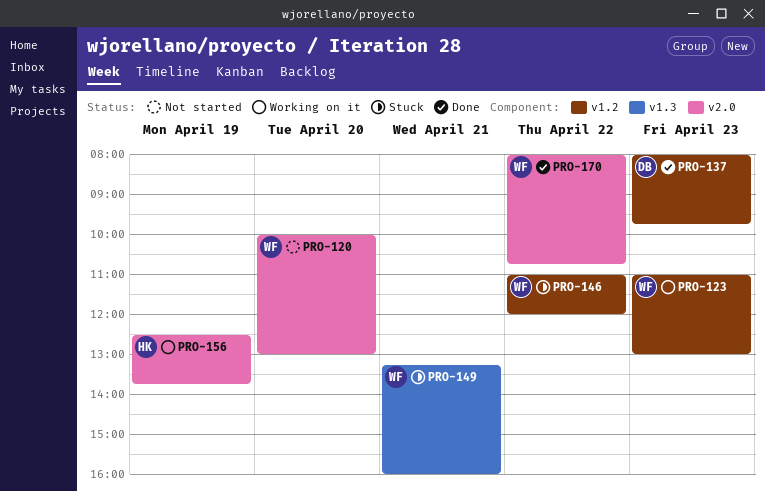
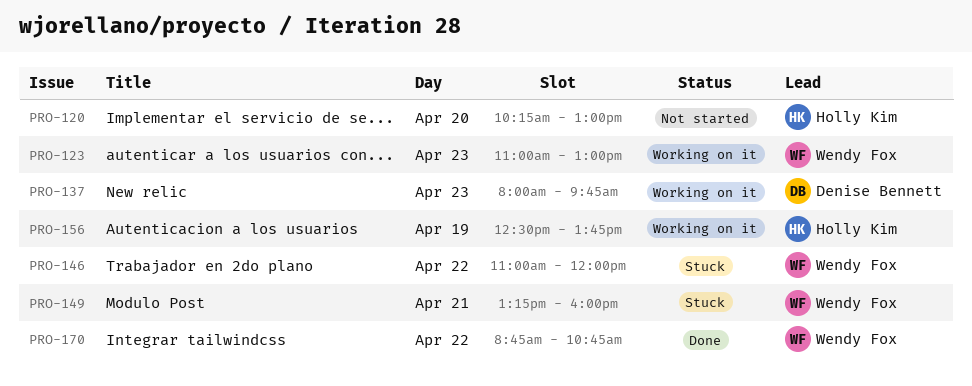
PRO-120, owner: Wendy Fox -> Holly Kim
PRO-120, begins: 10:00 -> 10:15
PRO-137, status: Done -> Working on it
PRO-170, begins: 08:00 -> 08:45

